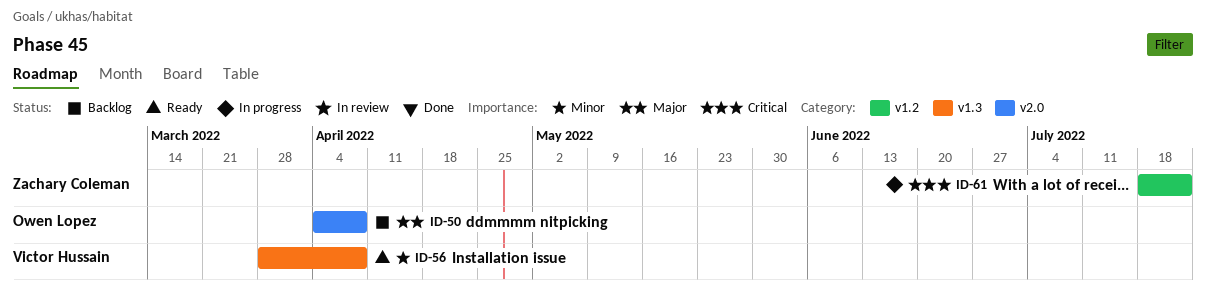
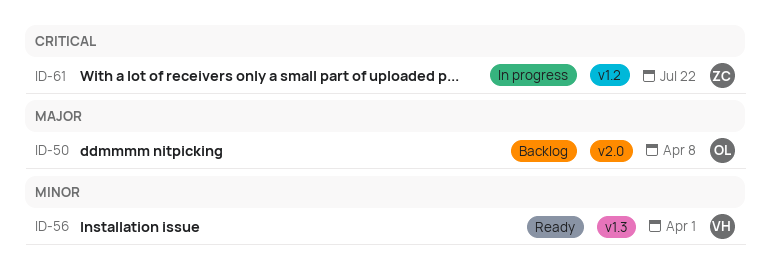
ID-56, due: Apr 8 -> Apr 1

